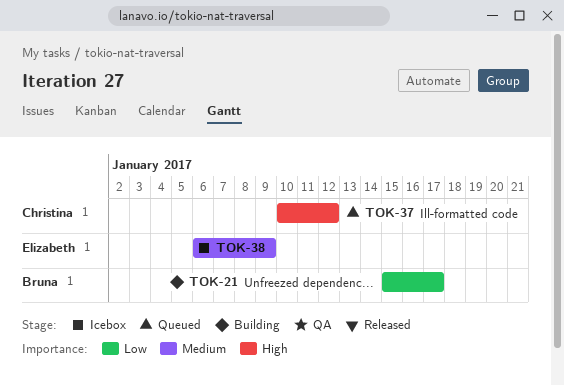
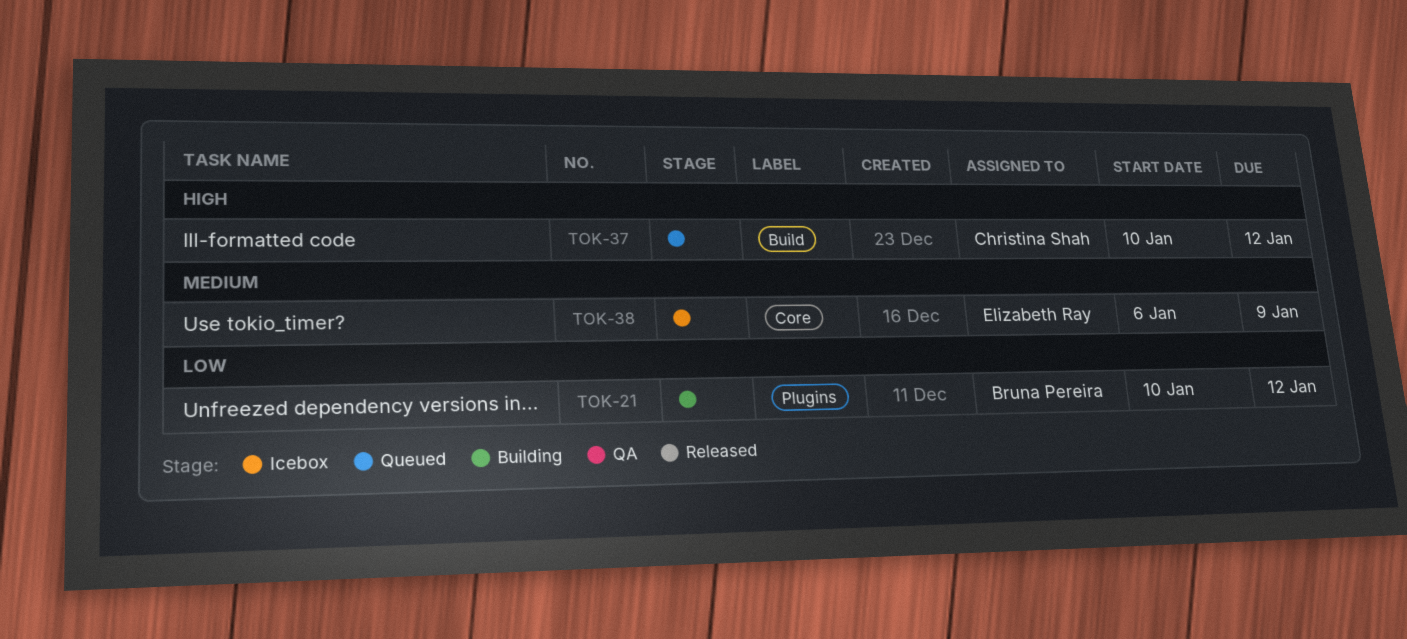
TOK-21, start: Jan 15 -> Jan 10
TOK-21, due: Jan 17 -> Jan 12

